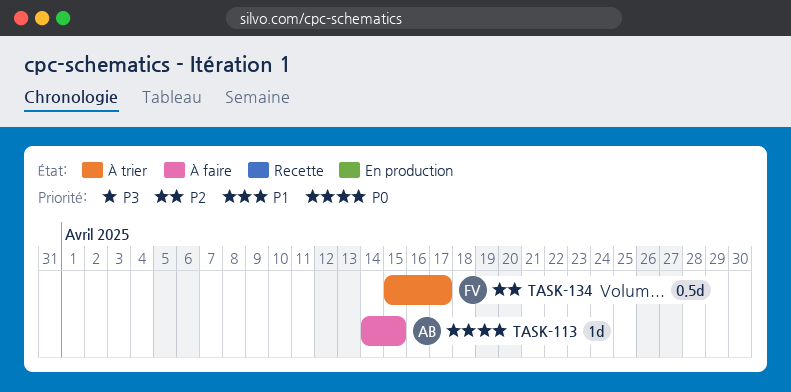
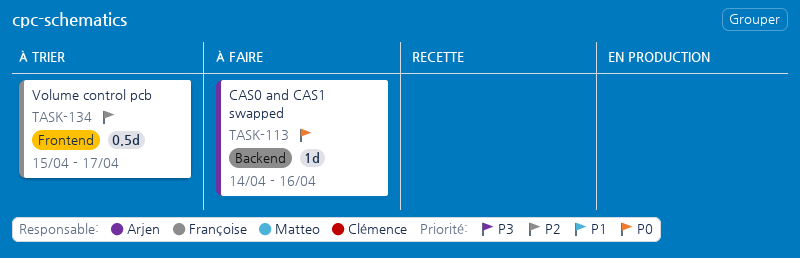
TASK-113, due: Apr 15 -> Apr 16

